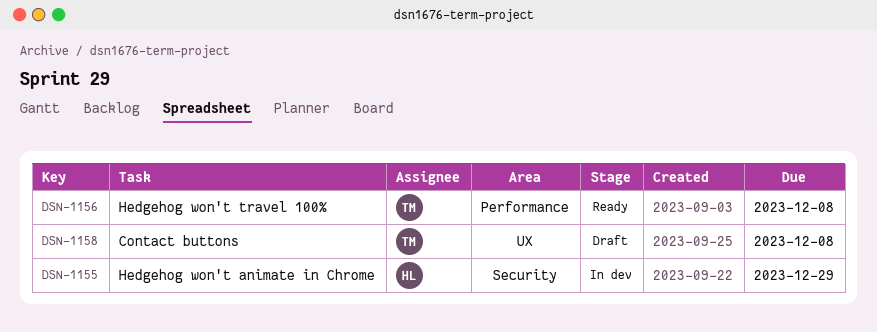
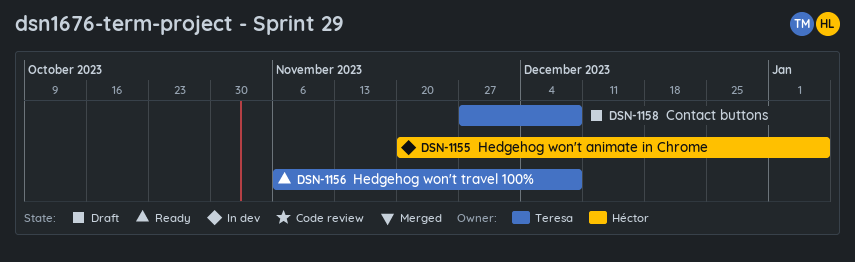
DSN-1155, due: Dec 29 -> Jan 5

